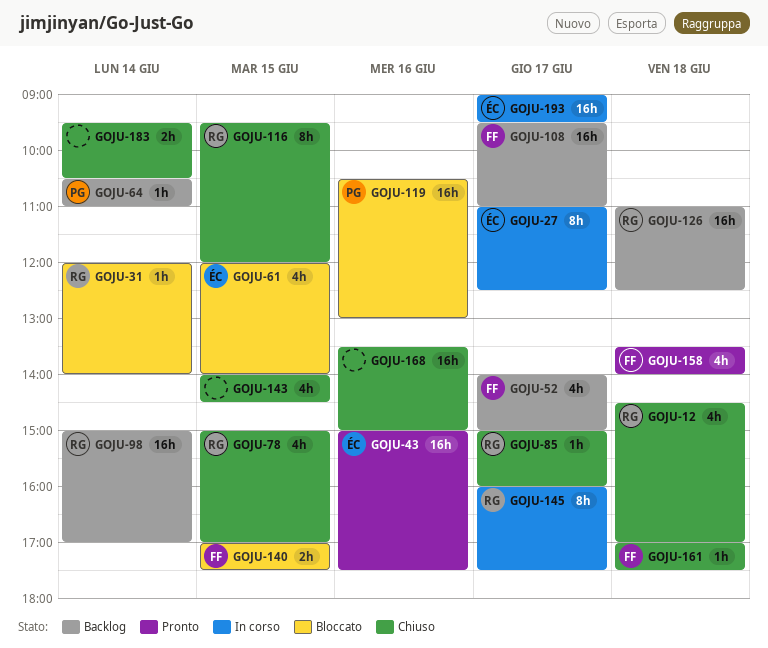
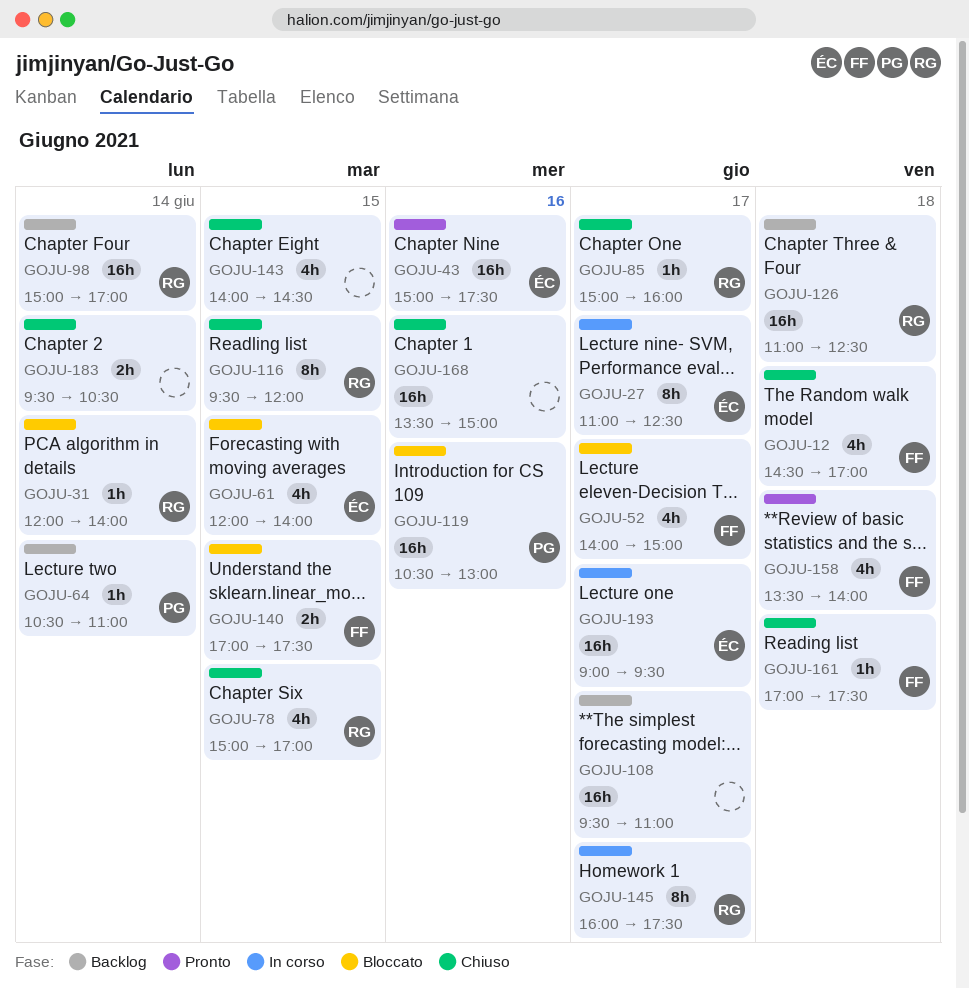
GOJU-12, owner: RG -> FF
GOJU-52, status: Backlog -> Bloccato
GOJU-108, owner: FF -> none

